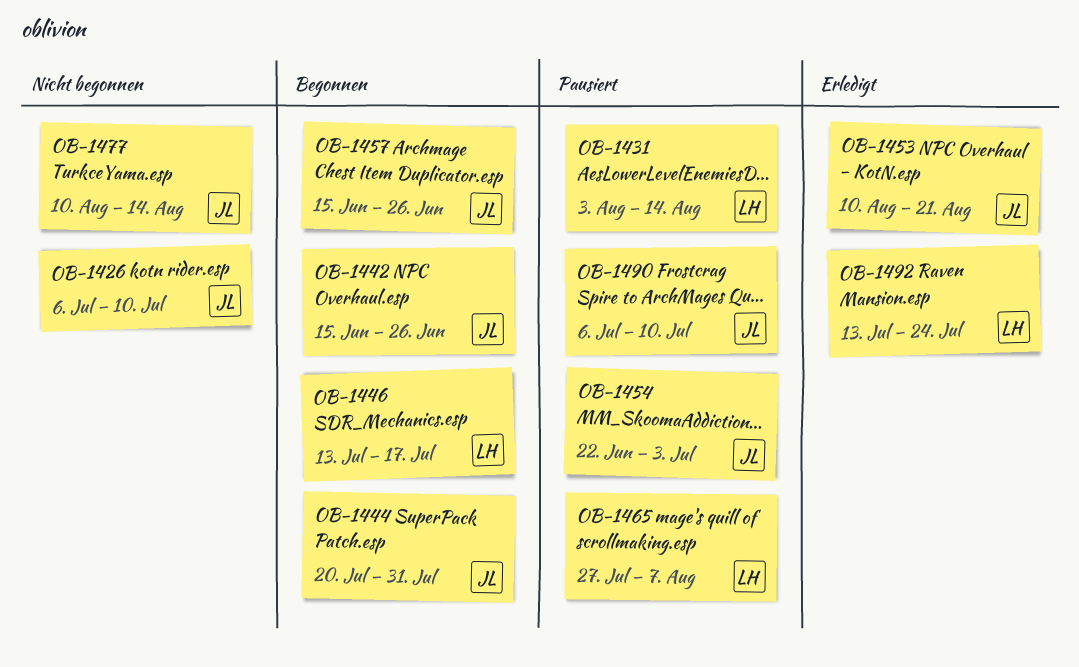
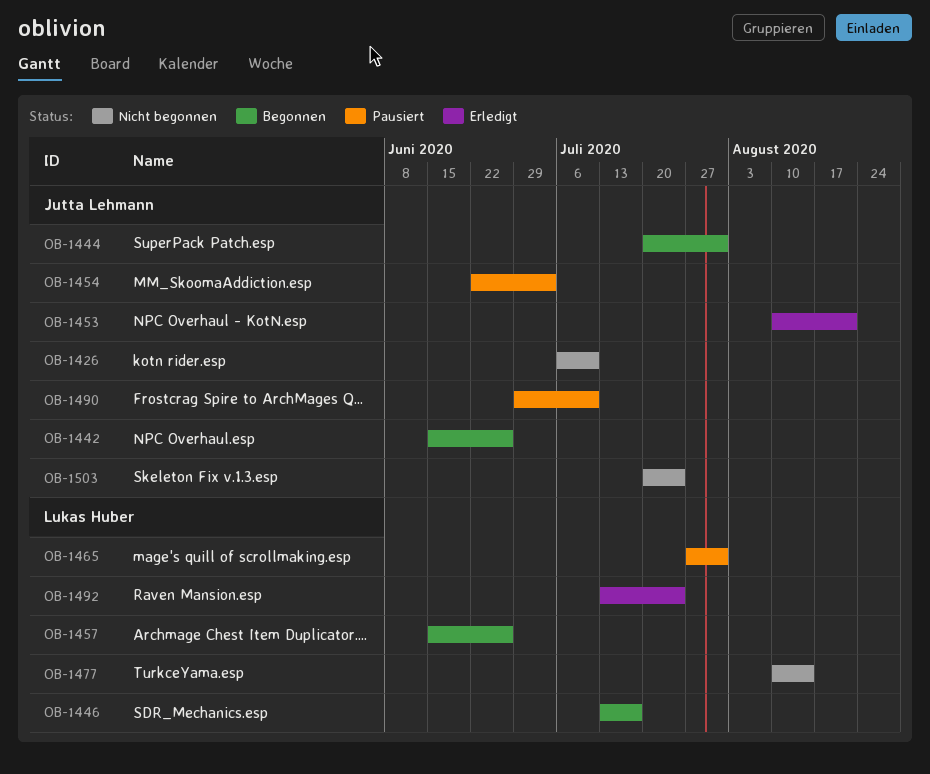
OB-1431: present -> none
OB-1457, owner: Jutta Lehmann -> Lukas Huber
OB-1465, due: Aug 7 -> Jul 31
OB-1477, owner: Jutta Lehmann -> Lukas Huber
OB-1490, start: Jul 6 -> Jun 29
OB-1503: none -> present

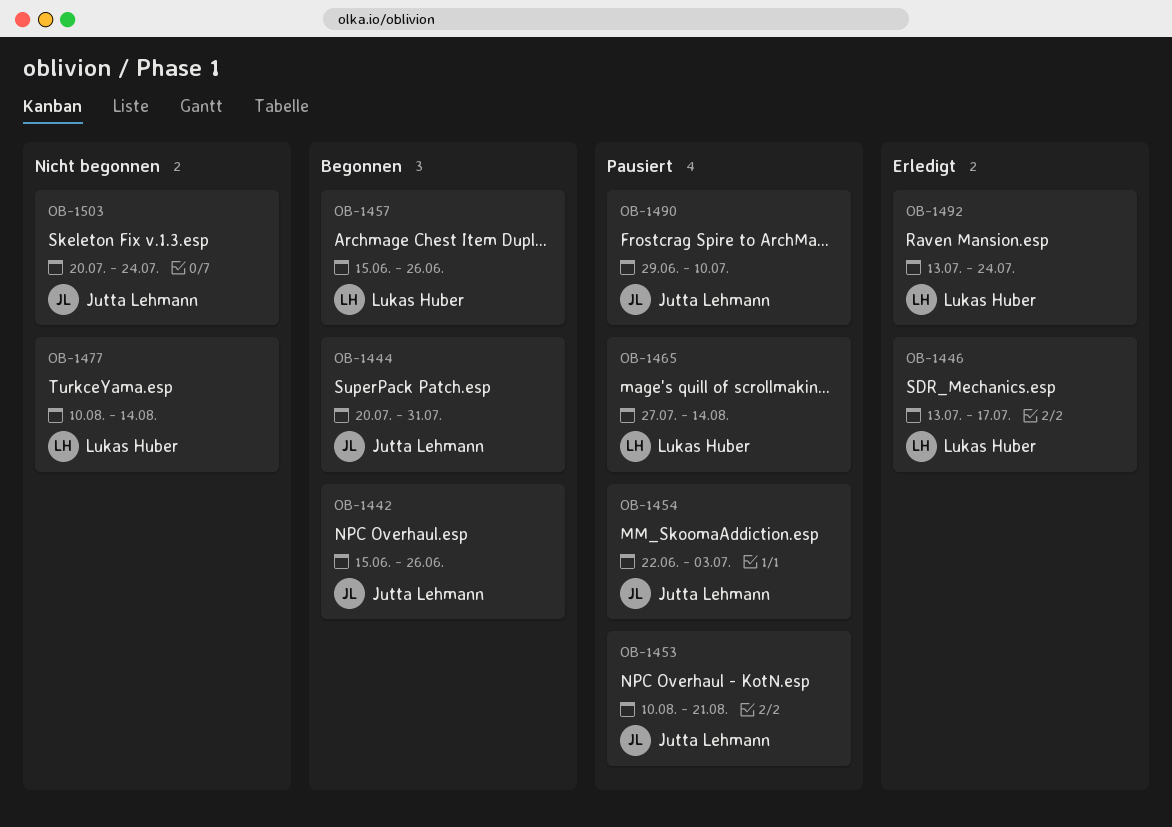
OB-1426: present -> none
OB-1446, status: Begonnen -> Erledigt
OB-1453, status: Erledigt -> Pausiert
OB-1465, due: Jul 31 -> Aug 14

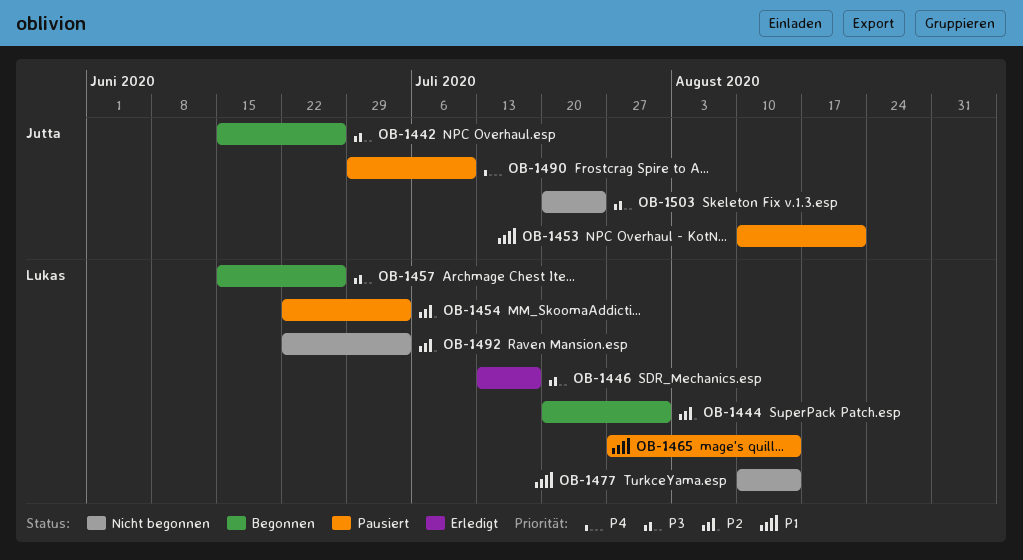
OB-1444, owner: Jutta Lehmann -> Lukas Huber
OB-1454, owner: Jutta Lehmann -> Lukas Huber
OB-1492, status: Erledigt -> Nicht begonnen
OB-1492, start: Jul 13 -> Jun 22
OB-1492, due: Jul 24 -> Jul 3

